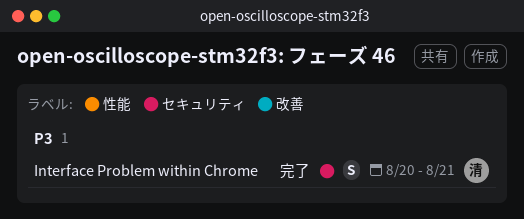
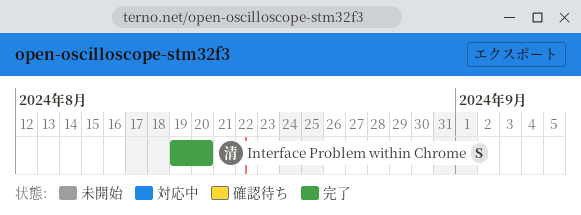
Interface Problem within Chrome, start: Aug 20 -> Aug 19
Interface Problem within Chrome, due: Aug 21 -> Aug 20

